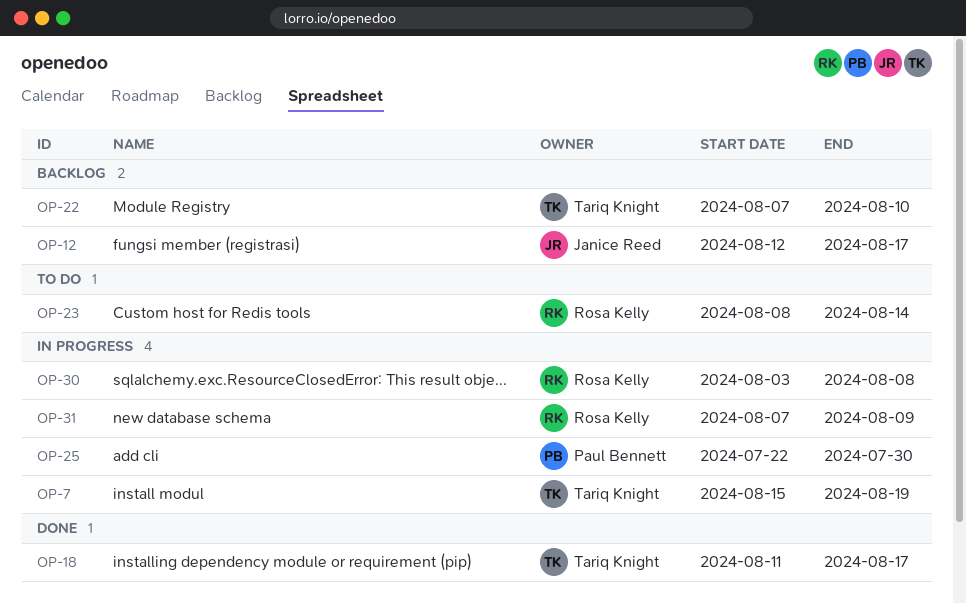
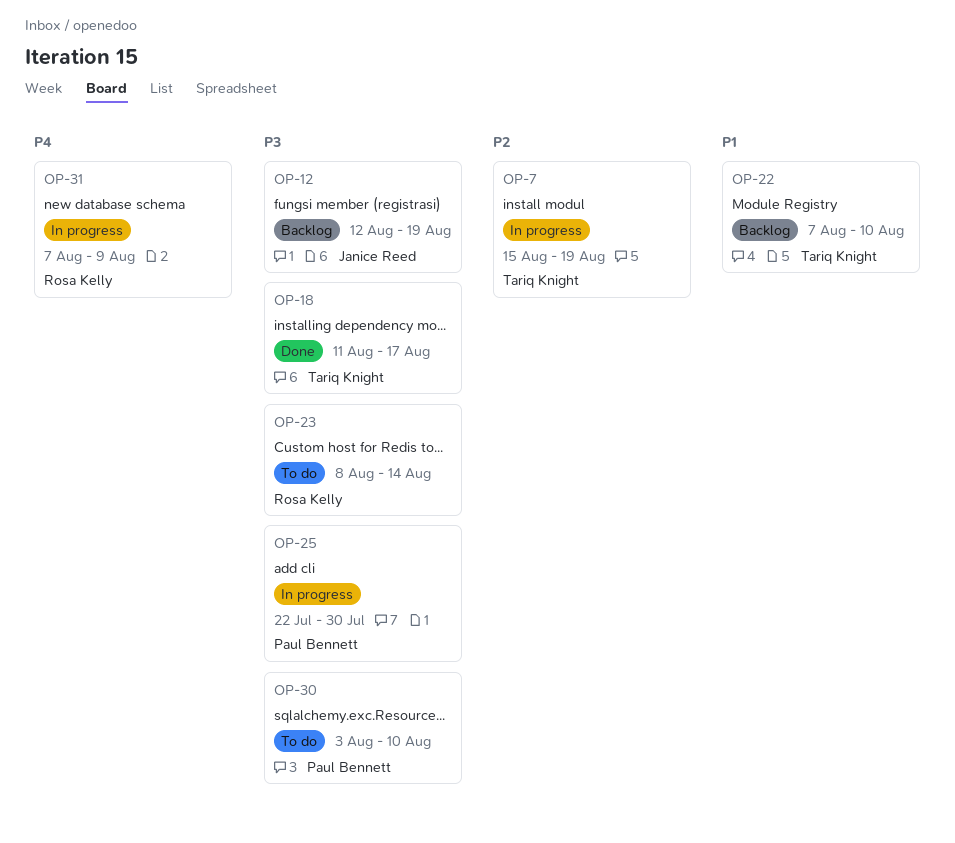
OP-12, due: Aug 17 -> Aug 19
OP-30, status: In progress -> To do
OP-30, owner: Rosa Kelly -> Paul Bennett
OP-30, due: Aug 8 -> Aug 10

